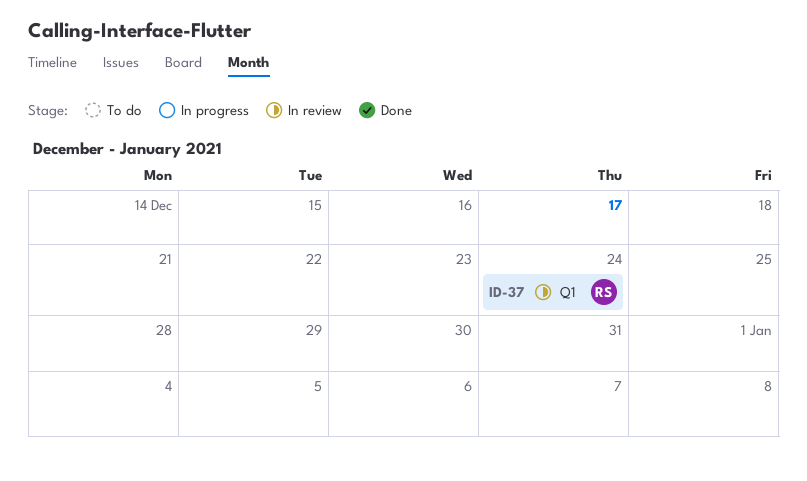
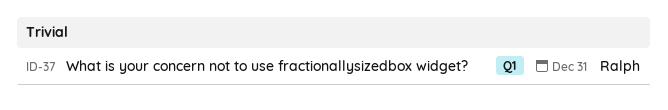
ID-37, due: Dec 24 -> Dec 31

